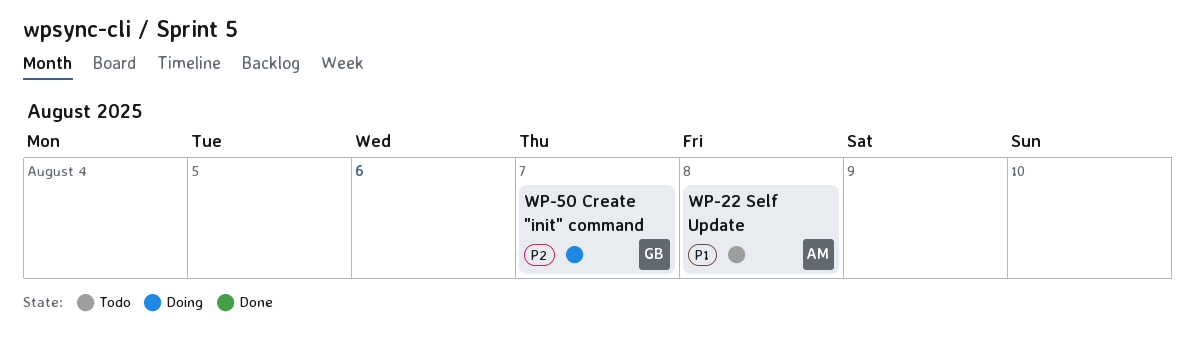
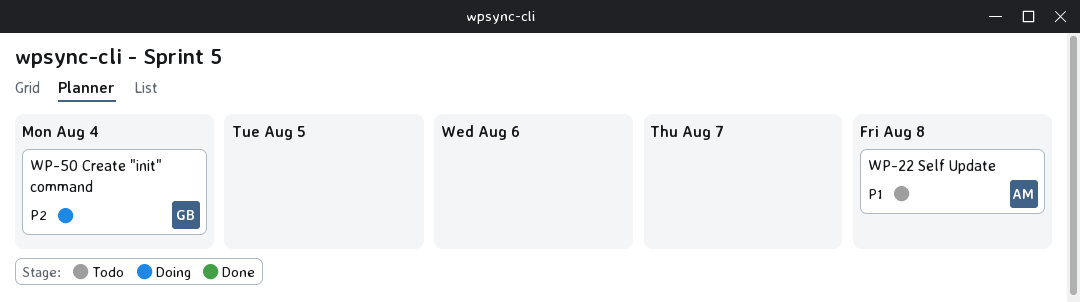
WP-50, due: Aug 7 -> Aug 4

